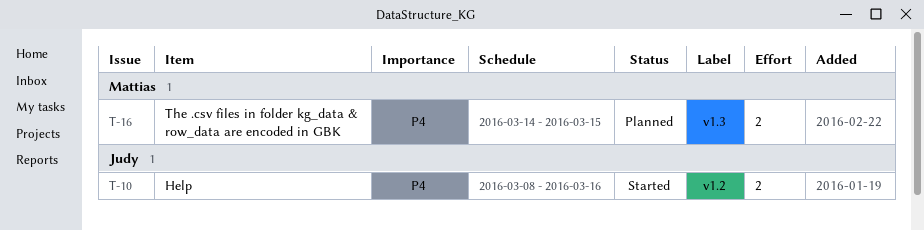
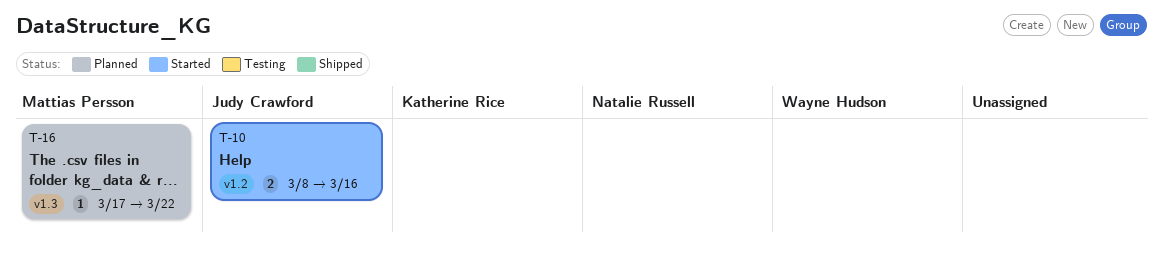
T-16, estimate: 2 -> 1
T-16, start: Mar 14 -> Mar 17
T-16, due: Mar 15 -> Mar 22

